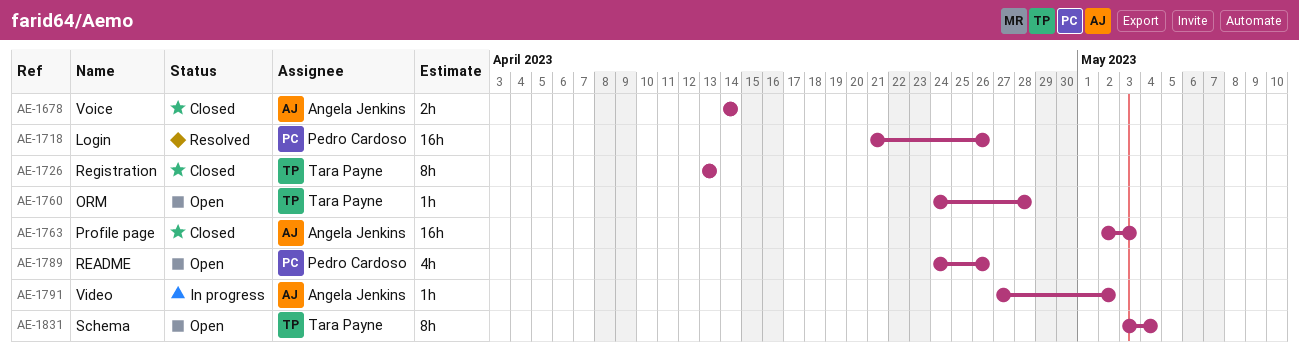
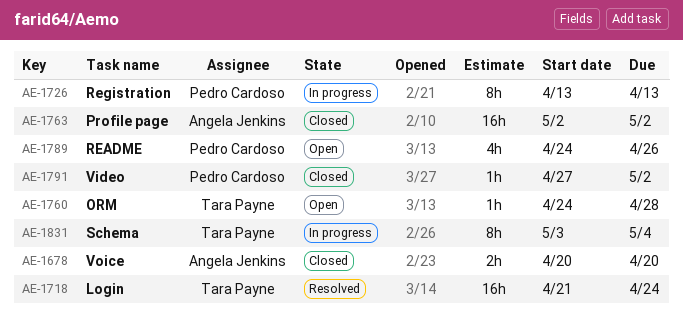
AE-1678, start: Apr 14 -> Apr 20
AE-1678, due: Apr 14 -> Apr 20
AE-1718, owner: Pedro Cardoso -> Tara Payne
AE-1718, due: Apr 26 -> Apr 24
AE-1726, status: Closed -> In progress
AE-1726, owner: Tara Payne -> Pedro Cardoso
AE-1763, due: May 3 -> May 2
AE-1791, status: In progress -> Closed
AE-1791, owner: Angela Jenkins -> Pedro Cardoso
AE-1831, status: Open -> In progress

